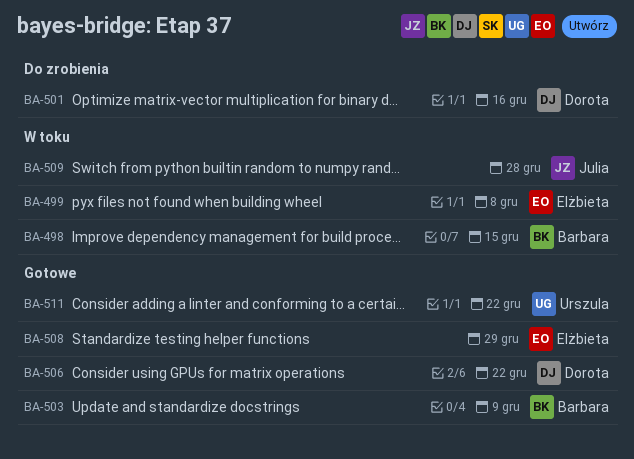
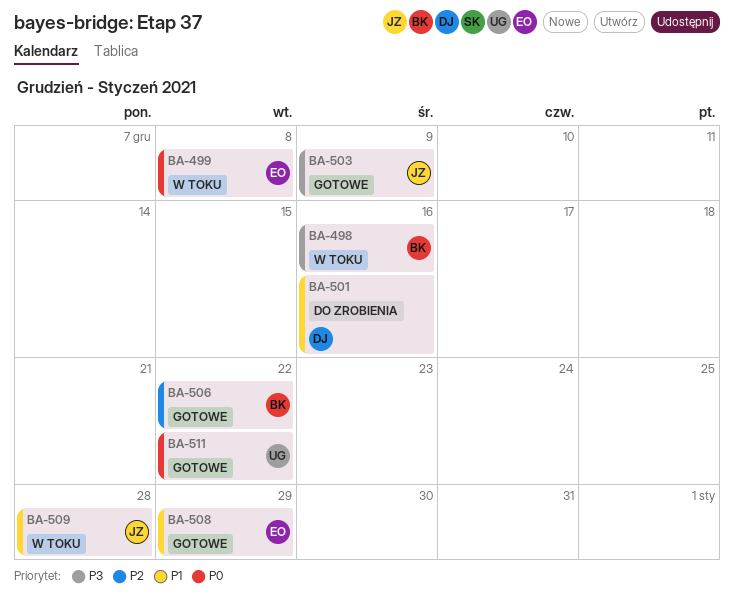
BA-498, due: Dec 15 -> Dec 16
BA-503, owner: Barbara -> Julia
BA-506, owner: Dorota -> Barbara

